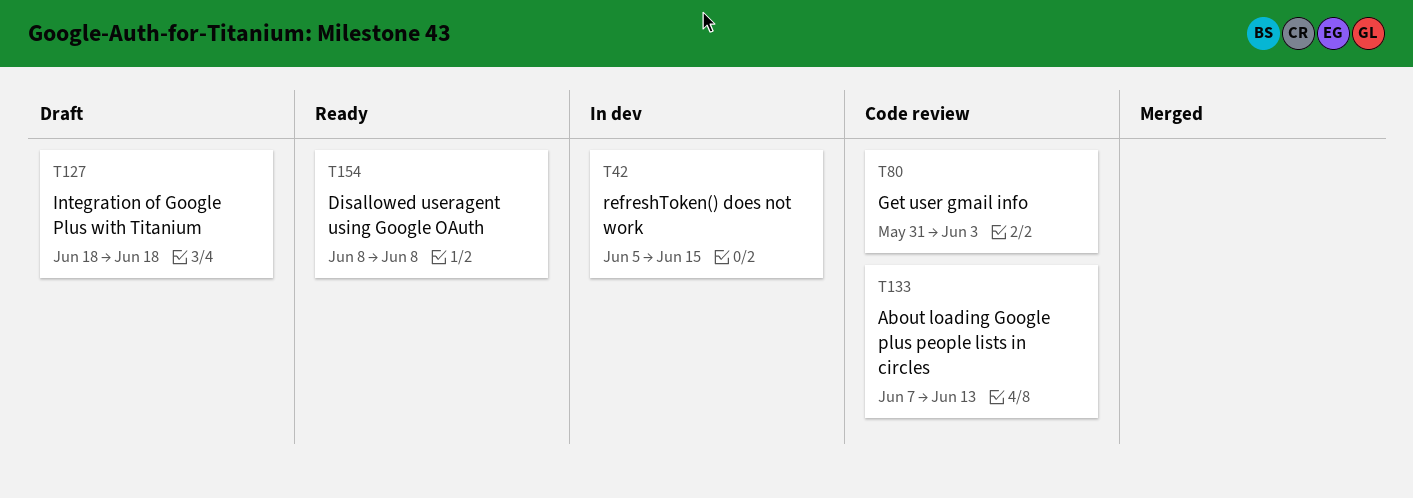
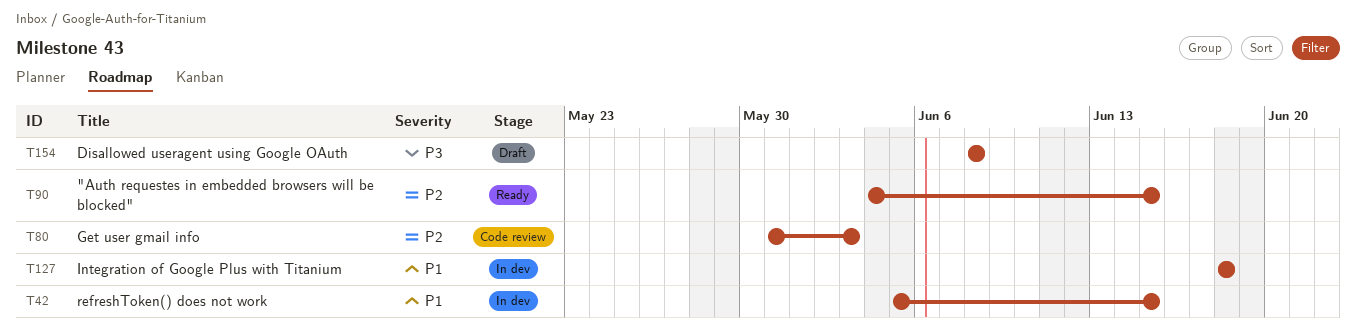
T90: none -> present
T127, status: Draft -> In dev
T133: present -> none
T154, status: Ready -> Draft

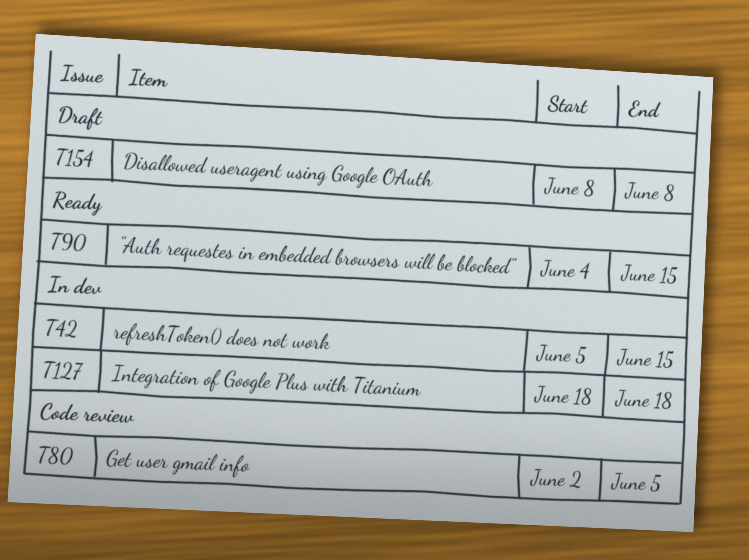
T80, start: May 31 -> Jun 2
T80, due: Jun 3 -> Jun 5

